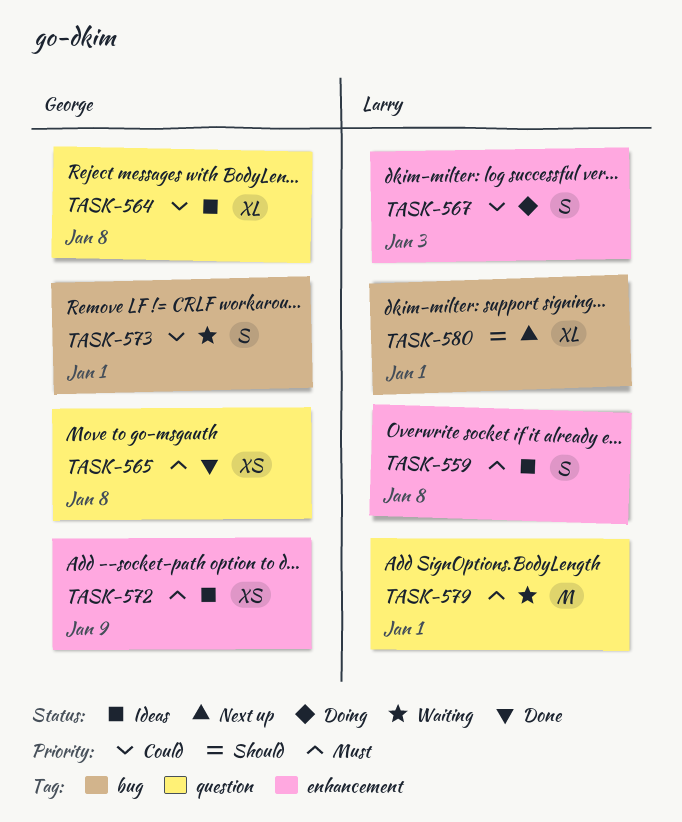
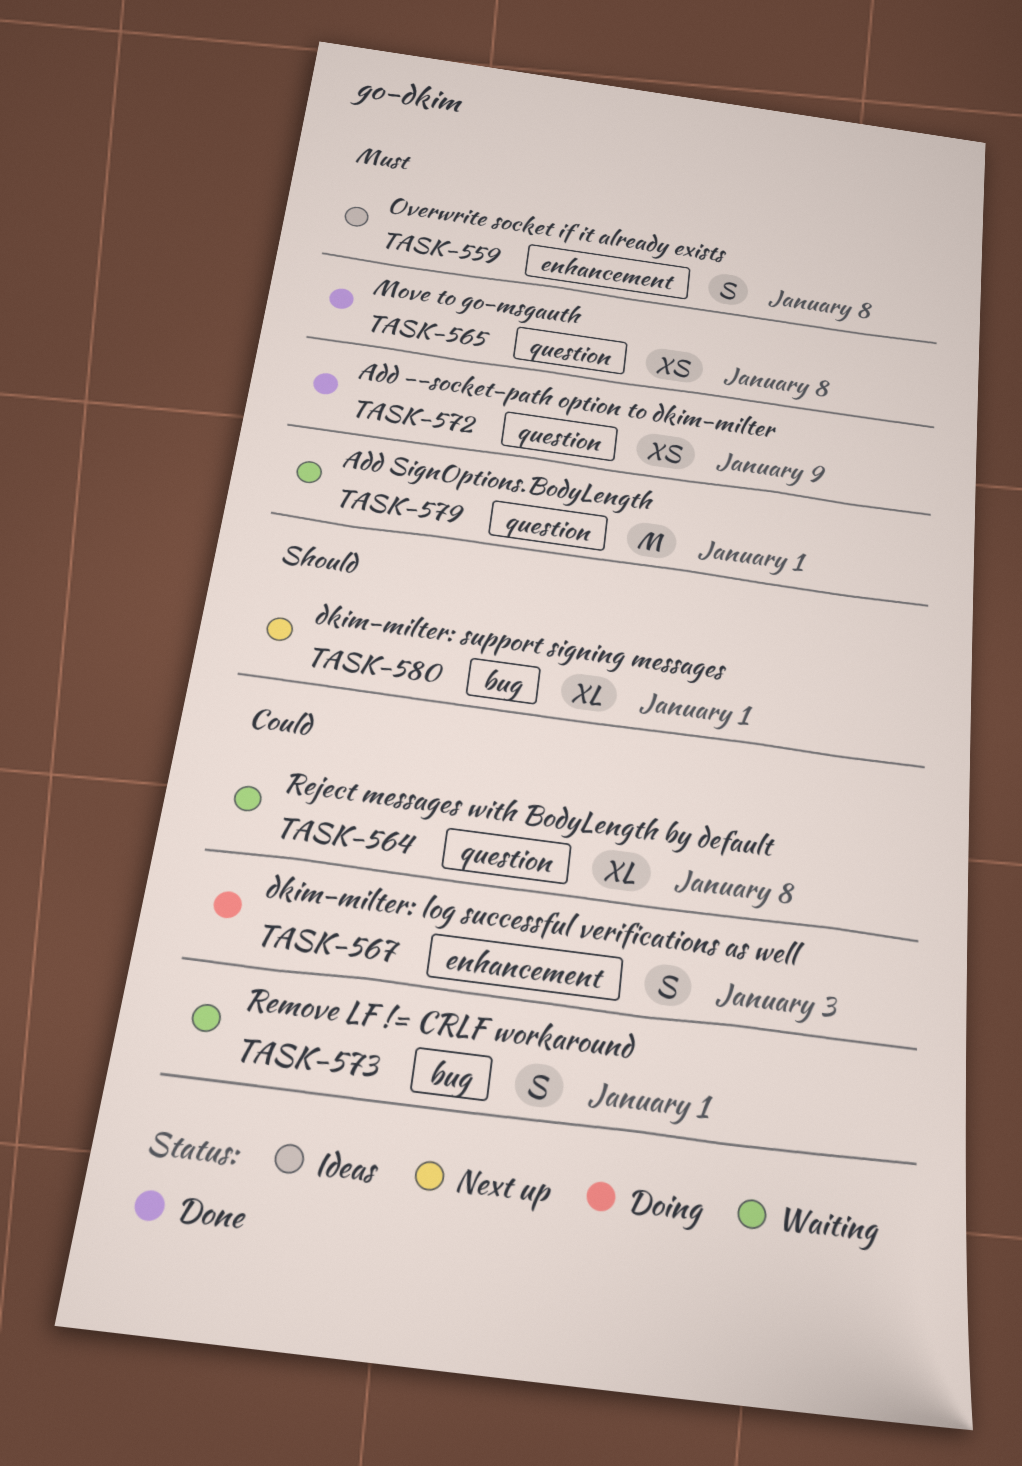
TASK-564, status: Ideas -> Waiting
TASK-572, status: Ideas -> Done
TASK-572, label: enhancement -> question

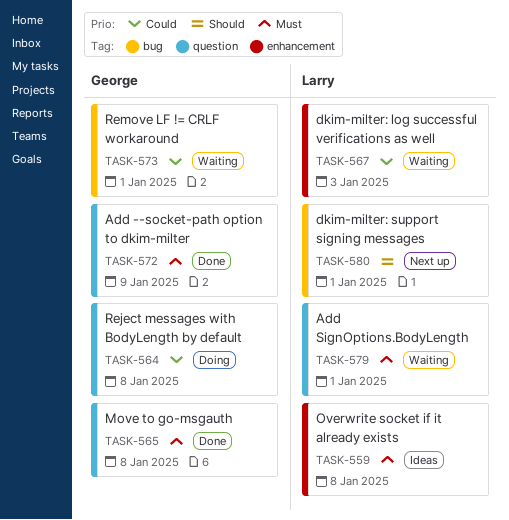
TASK-564, status: Waiting -> Doing
TASK-567, status: Doing -> Waiting

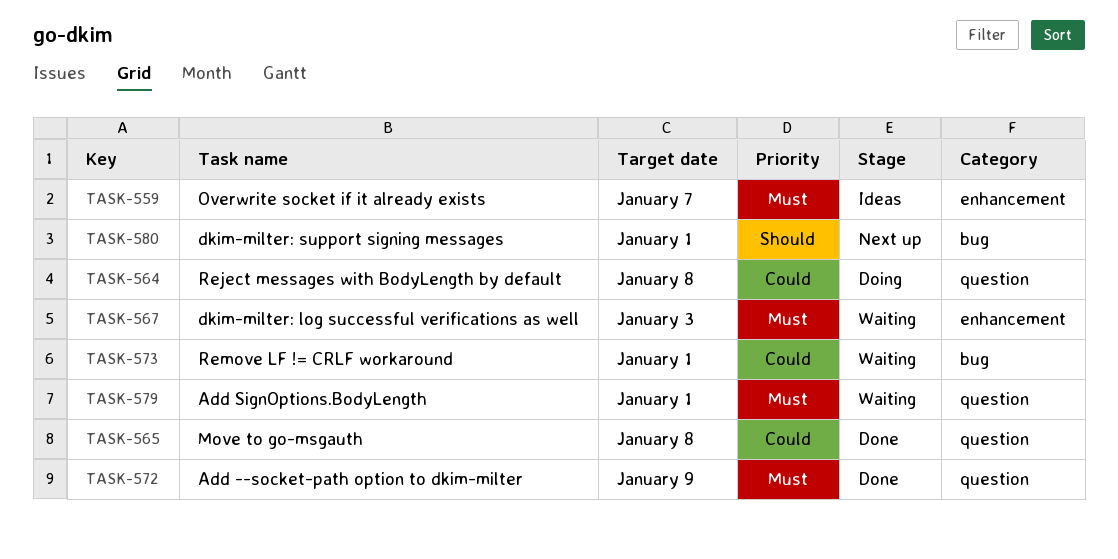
TASK-559, due: Jan 8 -> Jan 7
TASK-565, priority: Must -> Could
TASK-567, priority: Could -> Must

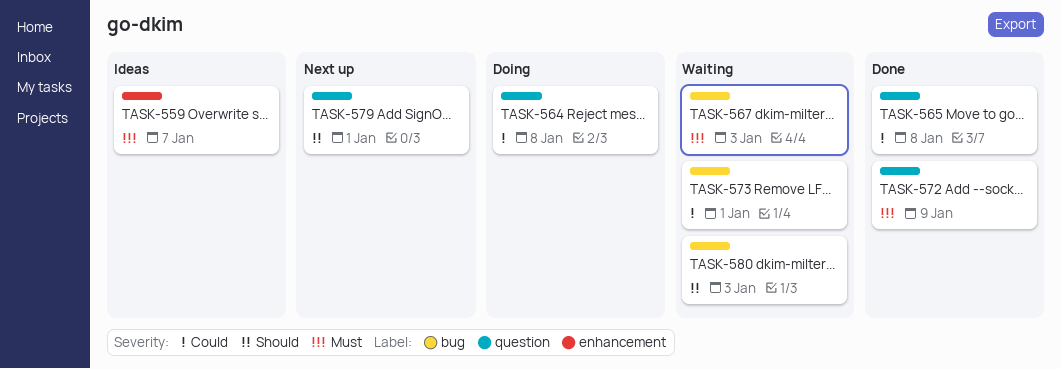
TASK-567, label: enhancement -> bug
TASK-579, status: Waiting -> Next up
TASK-579, priority: Must -> Should
TASK-580, status: Next up -> Waiting
TASK-580, due: Jan 1 -> Jan 3

